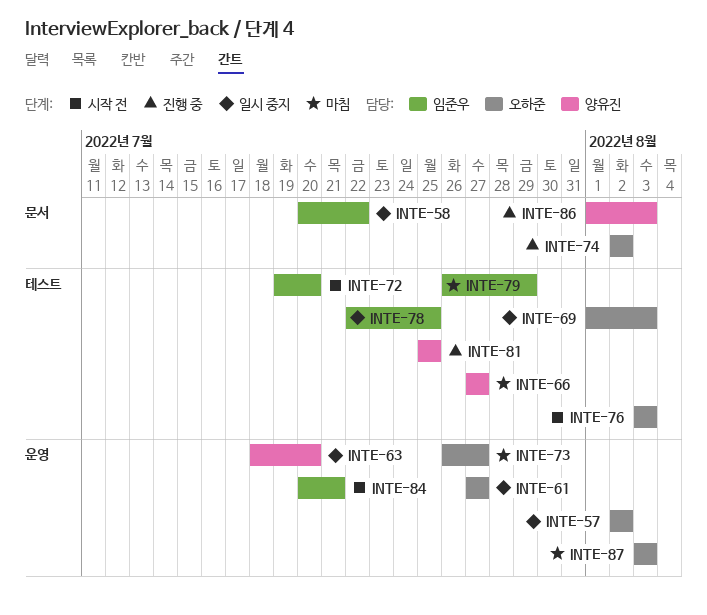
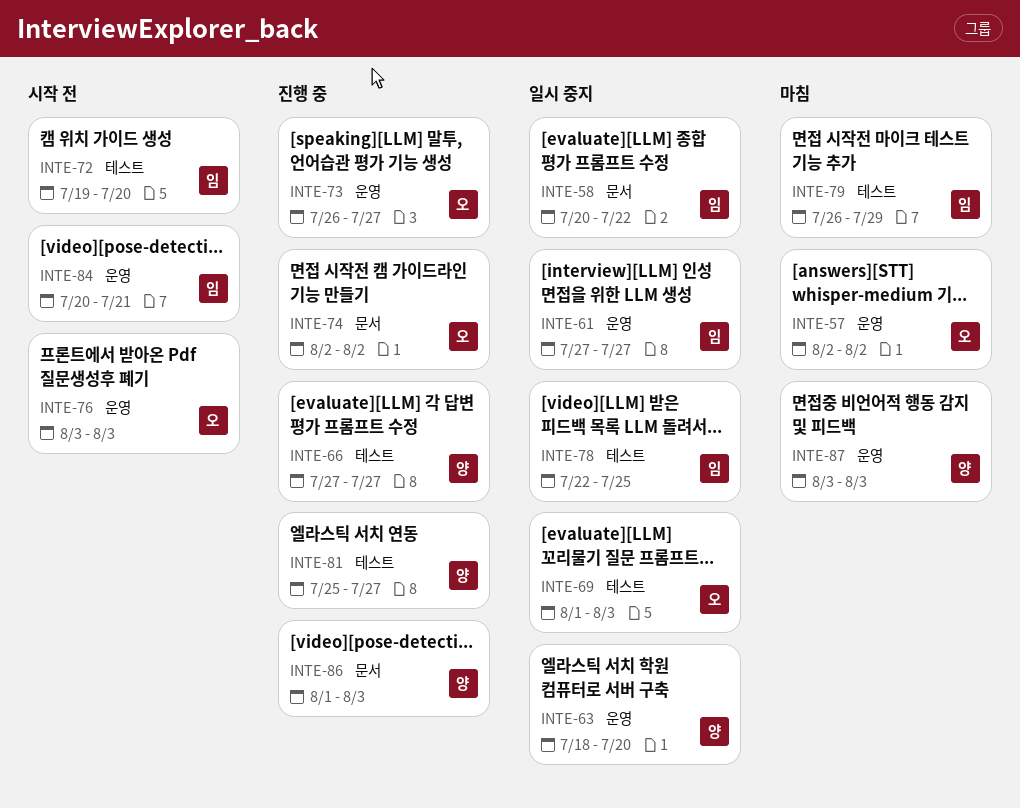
INTE-57, status: 일시 중지 -> 마침
INTE-61, owner: 오하준 -> 임준우
INTE-66, status: 마침 -> 진행 중
INTE-73, status: 마침 -> 진행 중
INTE-76, label: 테스트 -> 운영
INTE-81, due: Jul 25 -> Jul 27
INTE-87, owner: 오하준 -> 양유진

